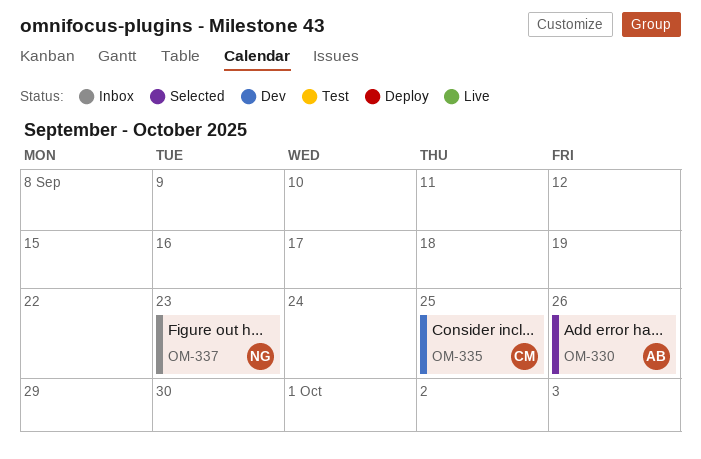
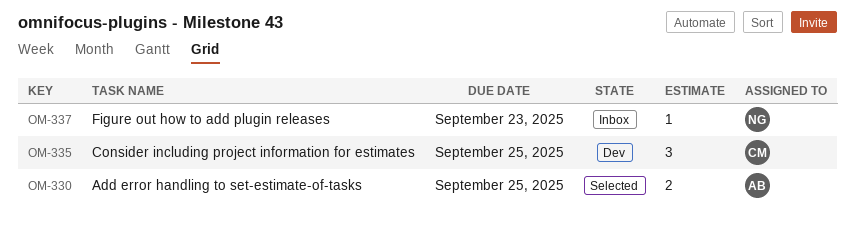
OM-330, due: Sep 26 -> Sep 25

